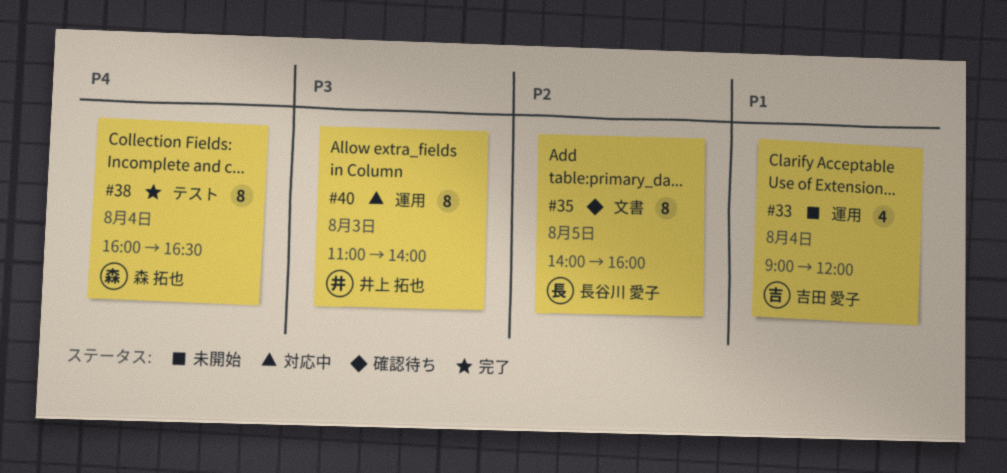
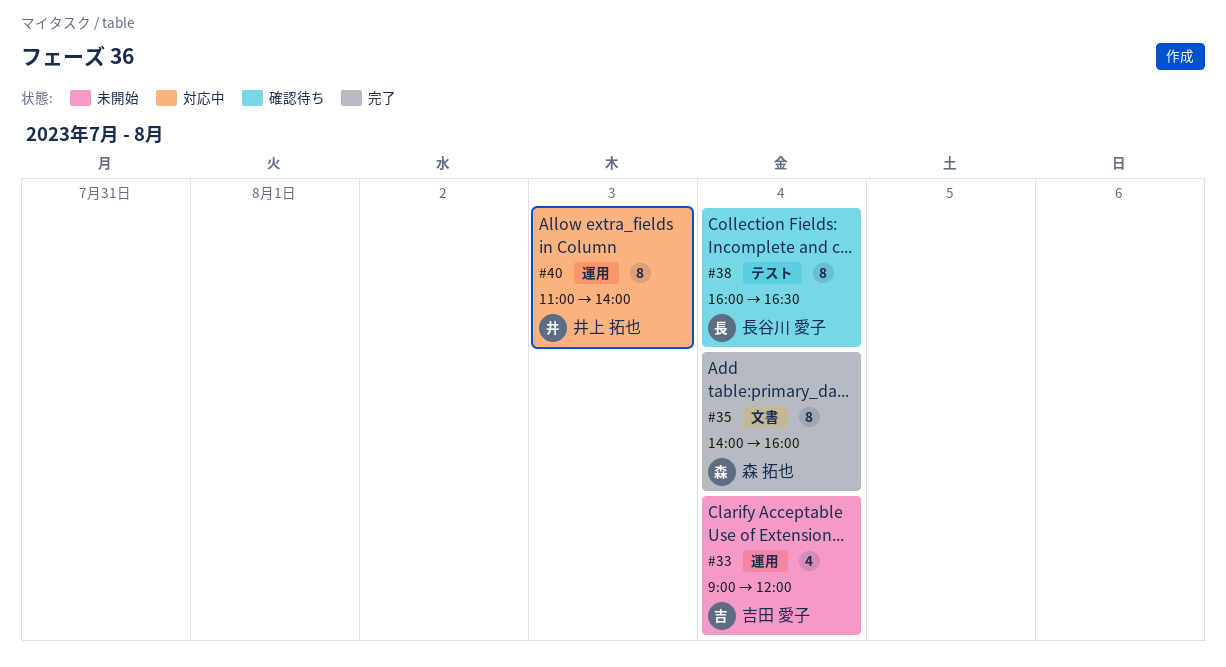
#35, status: 確認待ち -> 完了
#35, owner: 長谷川 愛子 -> 森 拓也
#35, day: Aug 5 -> Aug 4
#38, status: 完了 -> 確認待ち
#38, owner: 森 拓也 -> 長谷川 愛子

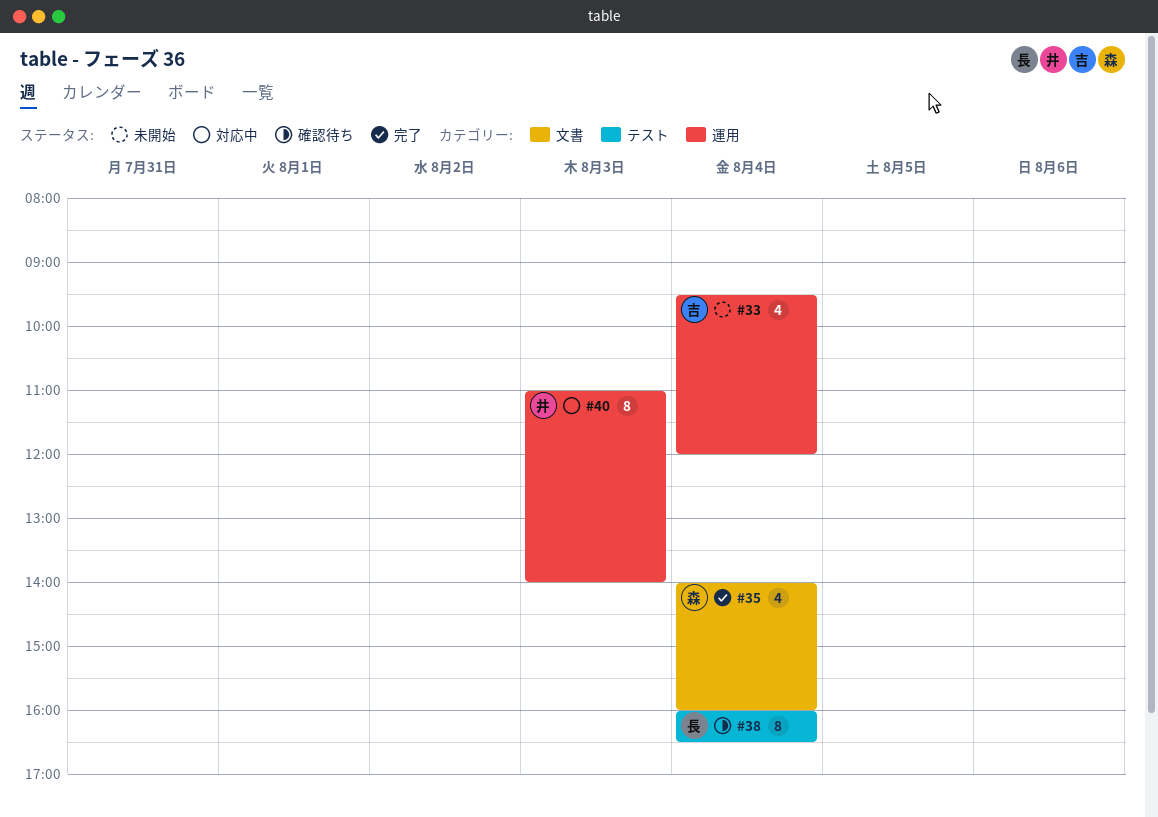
#33, begins: 09:00 -> 09:30
#35, estimate: 8 -> 4

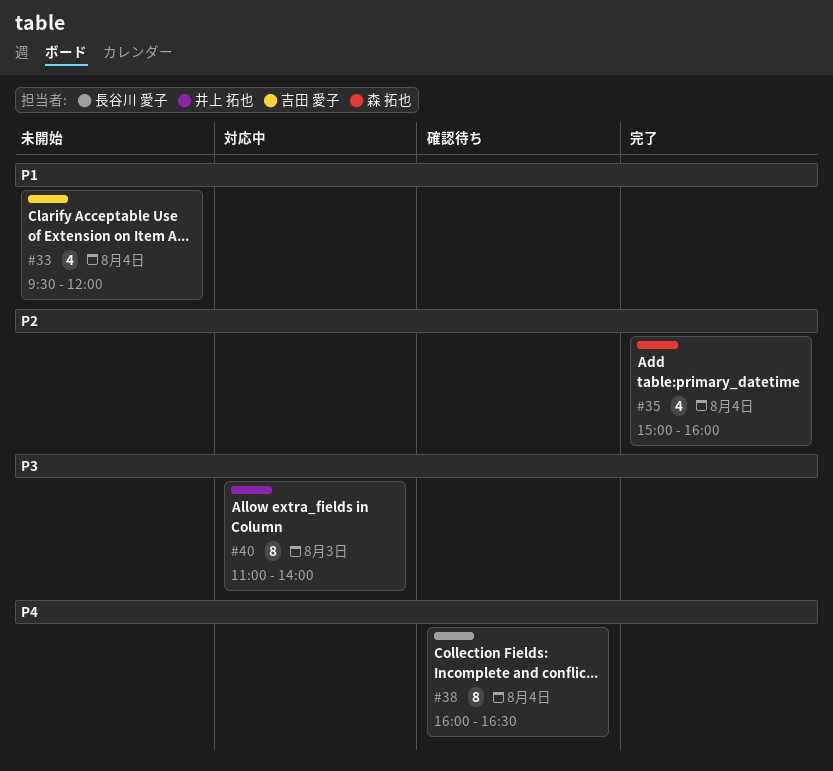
#35, begins: 14:00 -> 15:00

